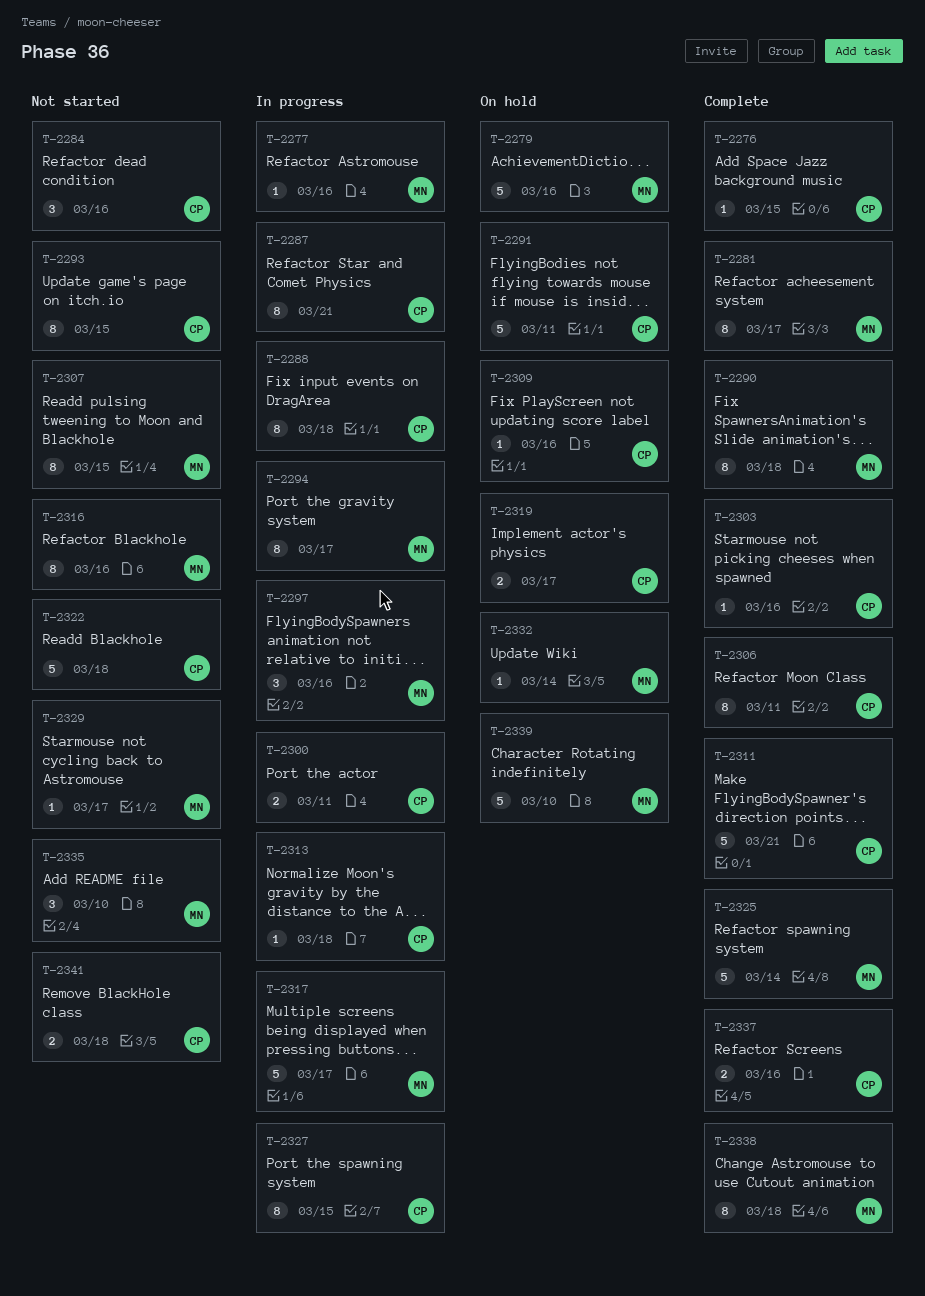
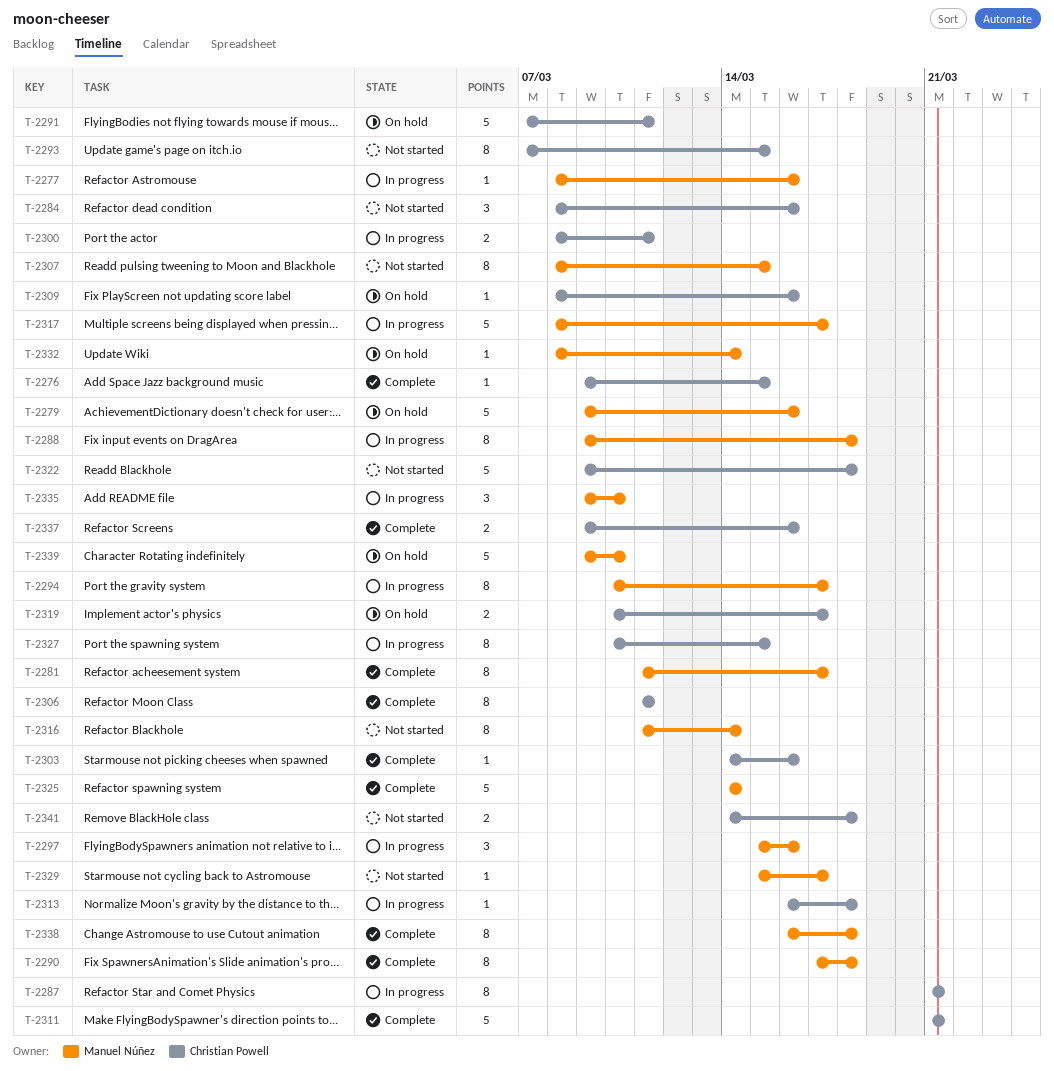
T-2288, owner: Christian Powell -> Manuel Núñez
T-2316, due: Mar 16 -> Mar 14
T-2335, status: Not started -> In progress

